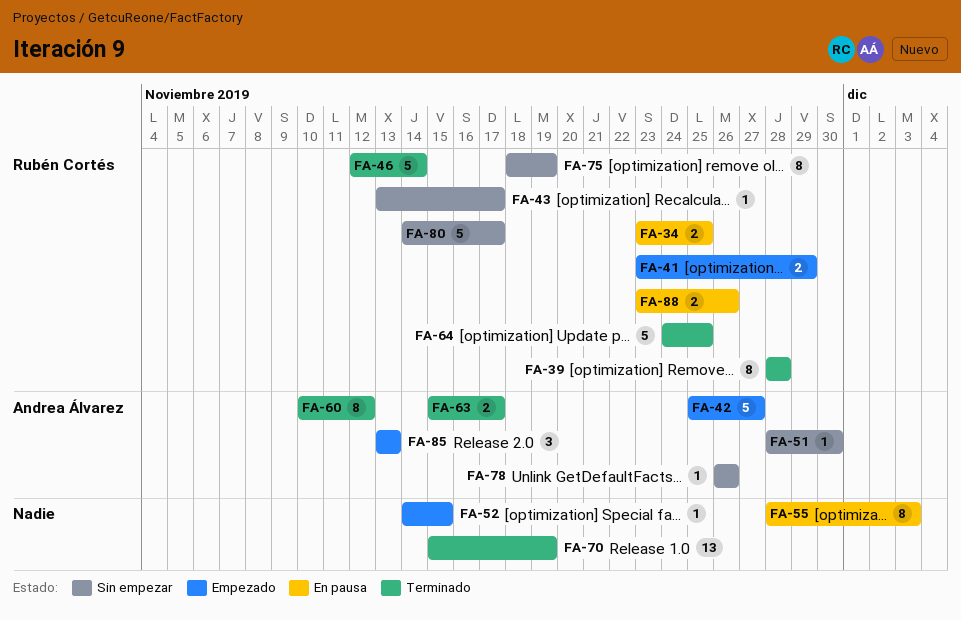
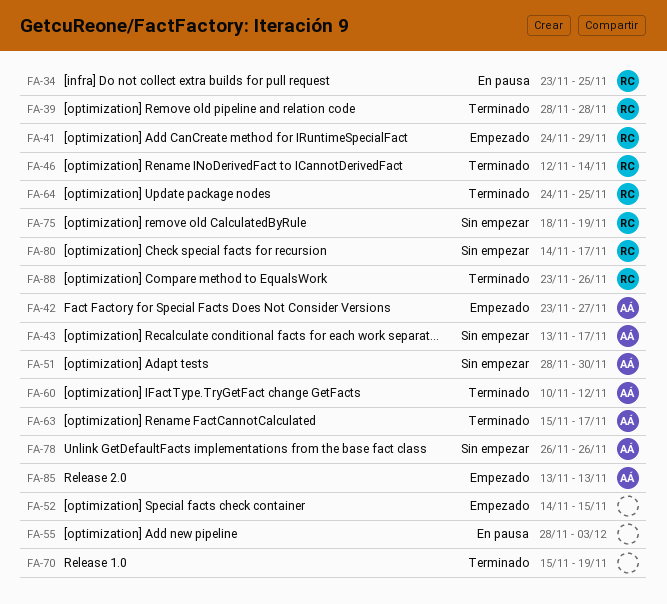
FA-41, start: Nov 23 -> Nov 24
FA-42, start: Nov 25 -> Nov 23
FA-43, owner: Rubén Cortés -> Andrea Álvarez
FA-88, status: En pausa -> Terminado

